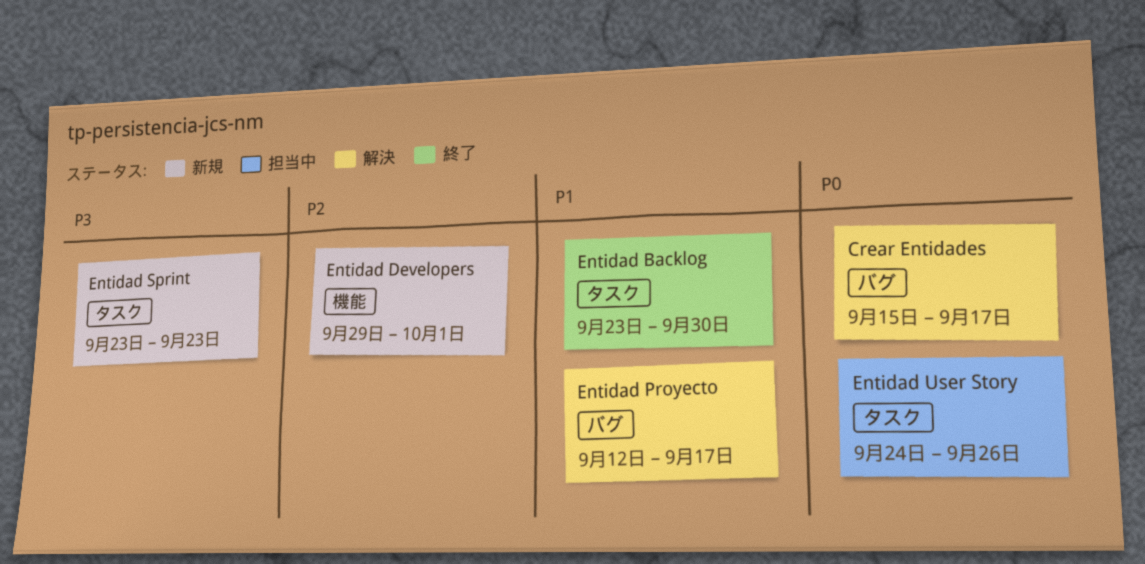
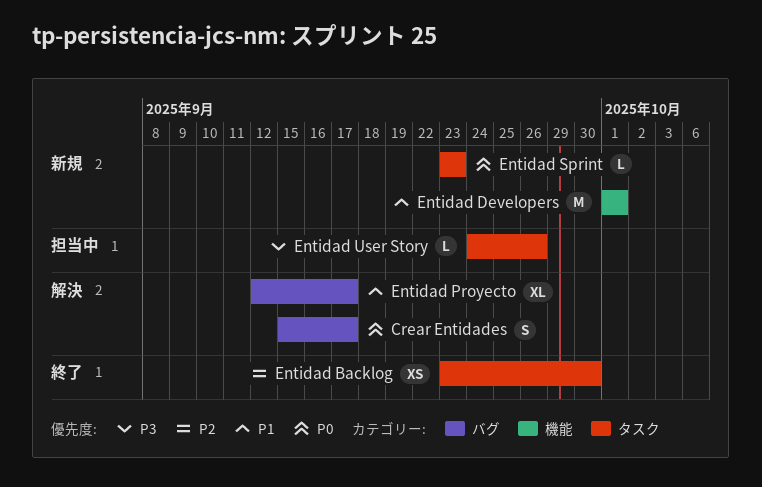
Entidad Backlog, priority: P1 -> P2
Entidad Developers, priority: P2 -> P1
Entidad Developers, start: Sep 29 -> Oct 1
Entidad Sprint, priority: P3 -> P0
Entidad User Story, priority: P0 -> P3

